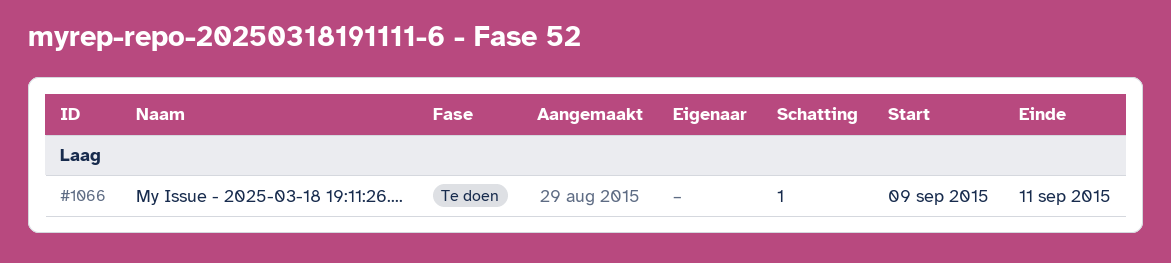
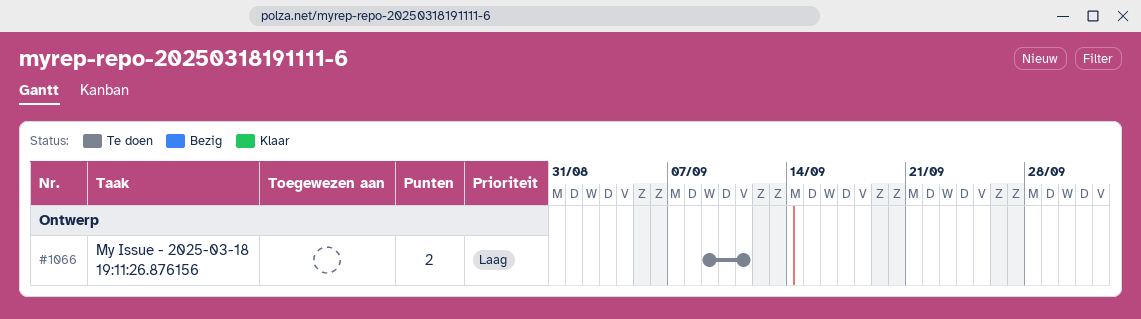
#1066, estimate: 1 -> 2

